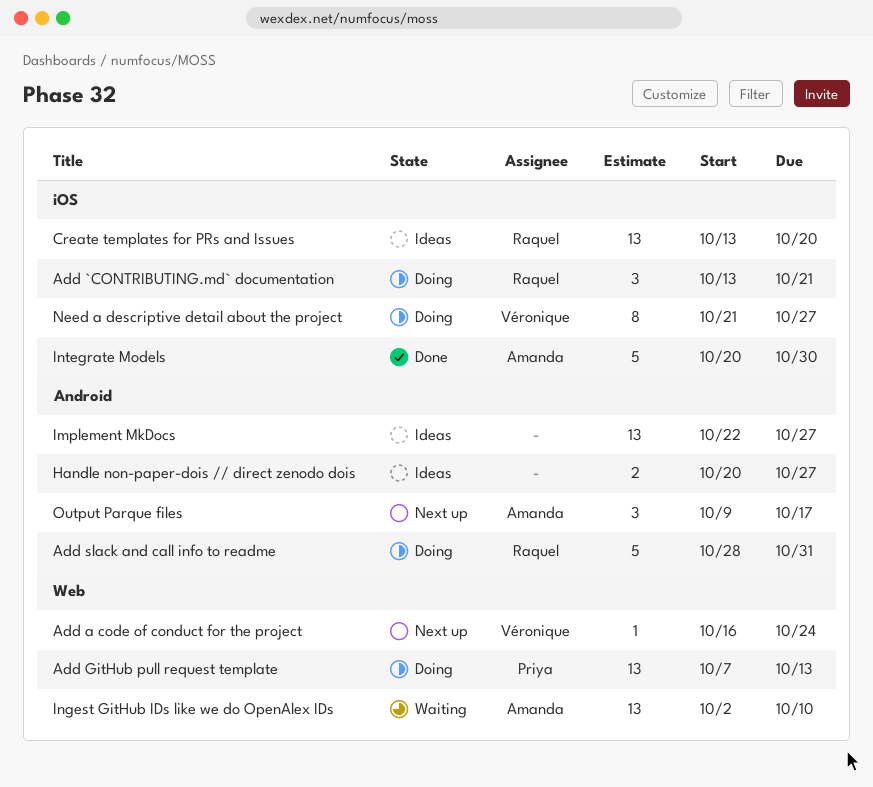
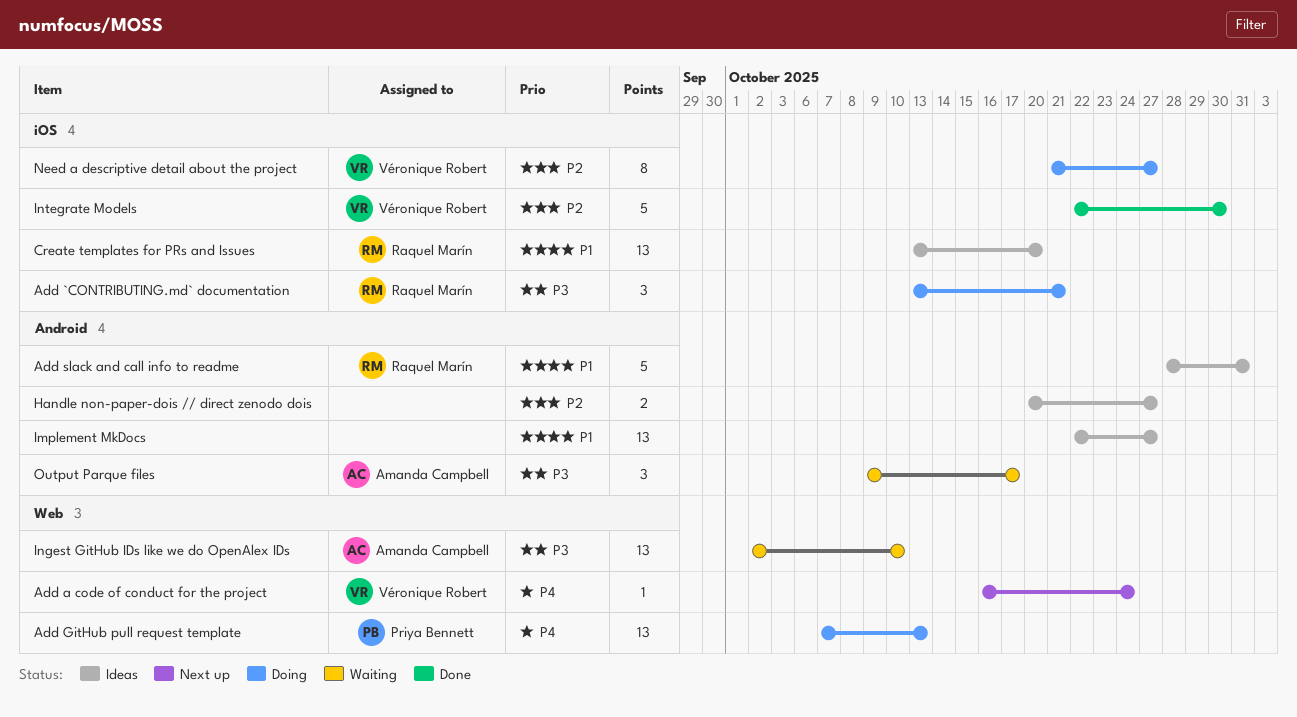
Add slack and call info to readme, status: Doing -> Ideas
Integrate Models, owner: Amanda Campbell -> Véronique Robert
Integrate Models, start: Oct 20 -> Oct 22
Output Parque files, status: Next up -> Waiting

